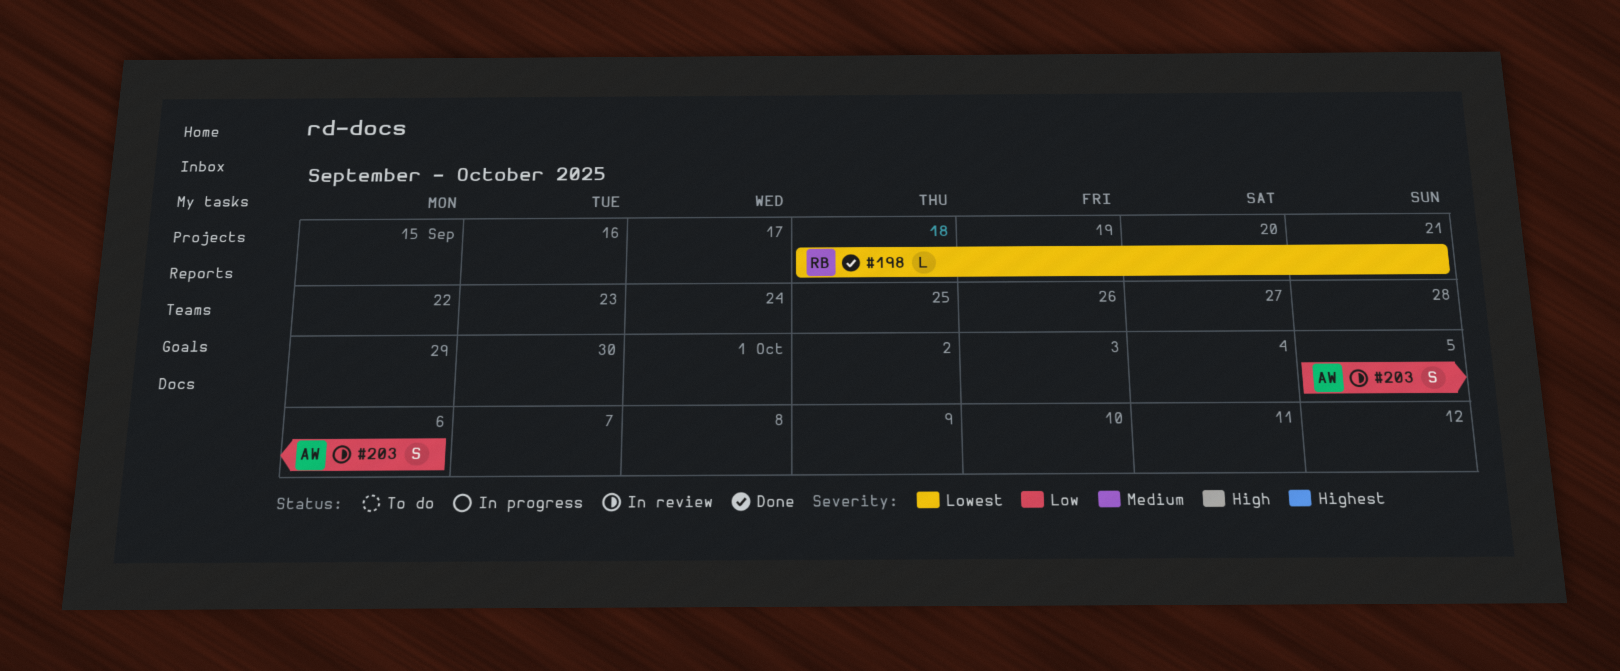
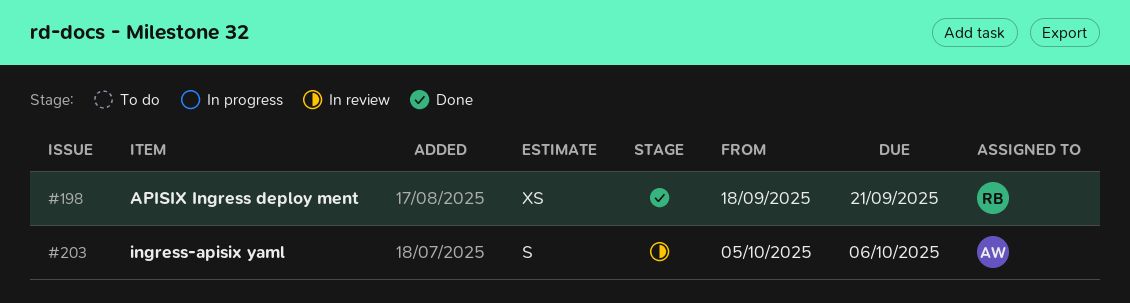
#198, estimate: L -> XS

